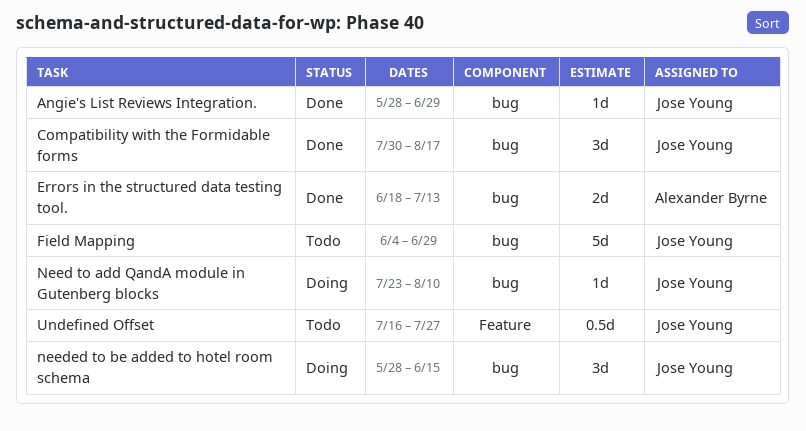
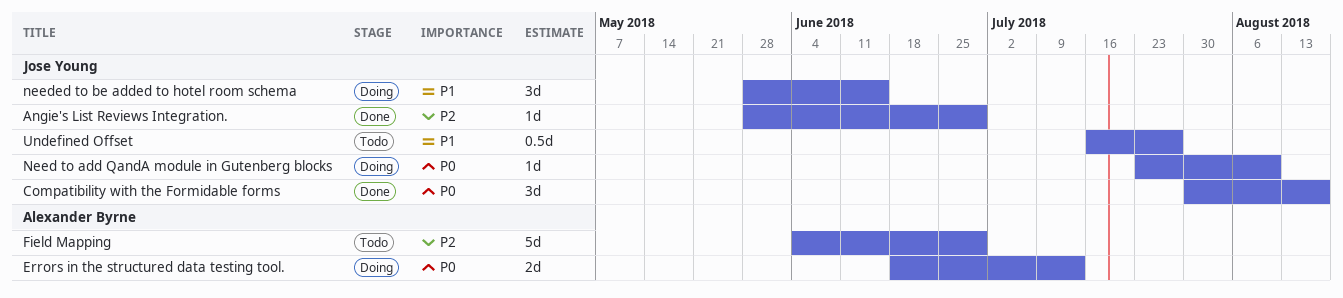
Errors in the structured data testing tool., status: Done -> Doing
Field Mapping, owner: Jose Young -> Alexander Byrne

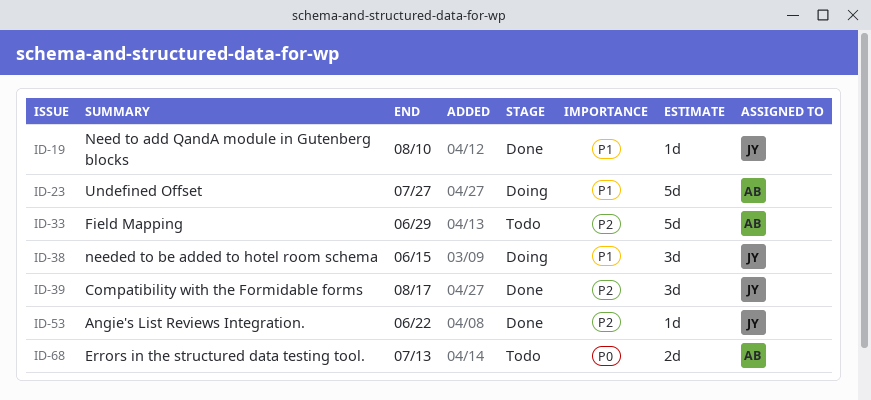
Angie's List Reviews Integration., due: Jun 29 -> Jun 22
Compatibility with the Formidable forms, priority: P0 -> P2
Errors in the structured data testing tool., status: Doing -> Todo
Need to add QandA module in Gutenberg blocks, status: Doing -> Done
Need to add QandA module in Gutenberg blocks, priority: P0 -> P1
Undefined Offset, status: Todo -> Doing
Undefined Offset, owner: Jose Young -> Alexander Byrne
Undefined Offset, estimate: 0.5d -> 5d

